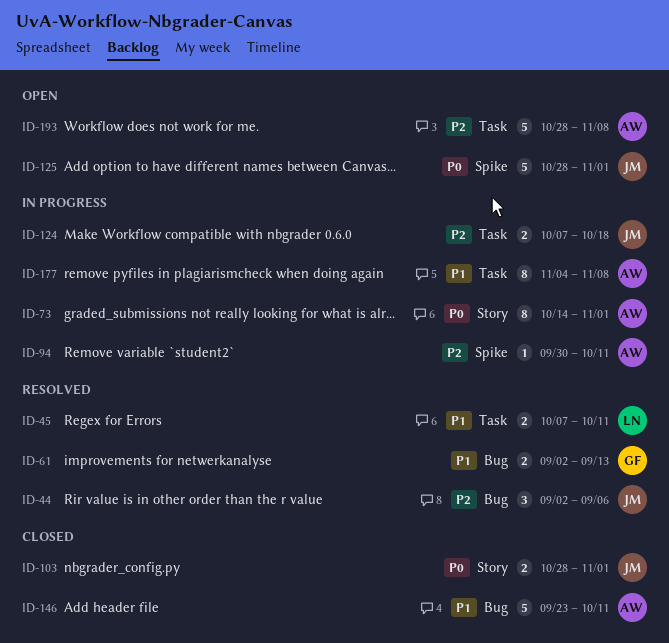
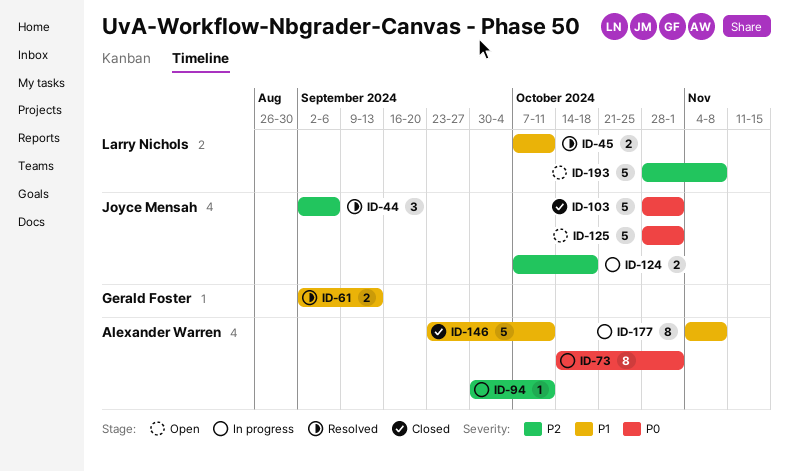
ID-103, estimate: 2 -> 5
ID-193, owner: Alexander Warren -> Larry Nichols

